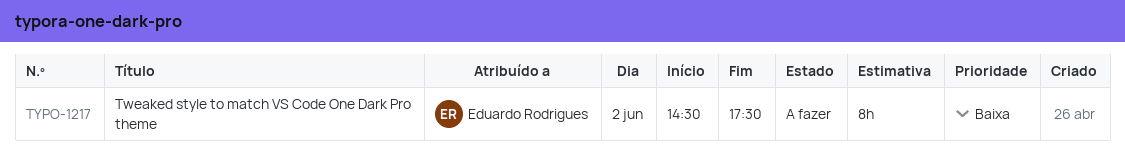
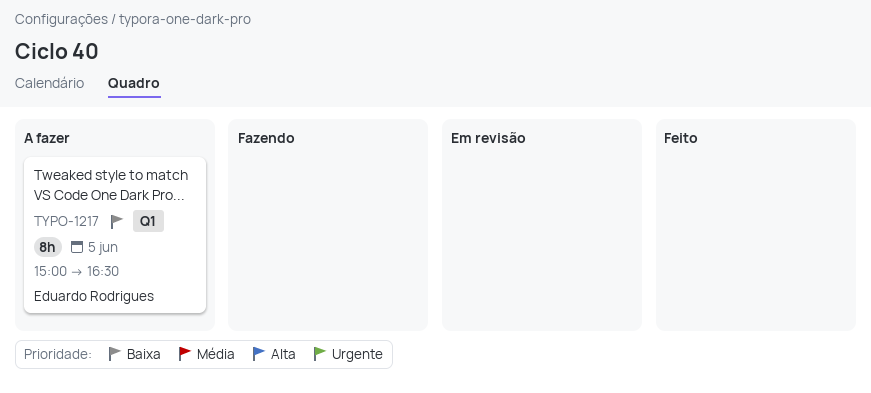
TYPO-1217, day: Jun 2 -> Jun 5
TYPO-1217, begins: 14:30 -> 15:00
TYPO-1217, ends: 17:30 -> 16:30

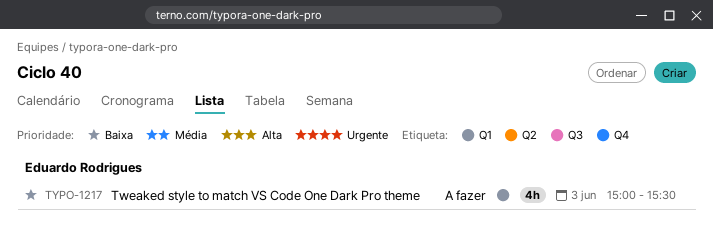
TYPO-1217, estimate: 8h -> 4h
TYPO-1217, day: Jun 5 -> Jun 3
TYPO-1217, ends: 16:30 -> 15:30

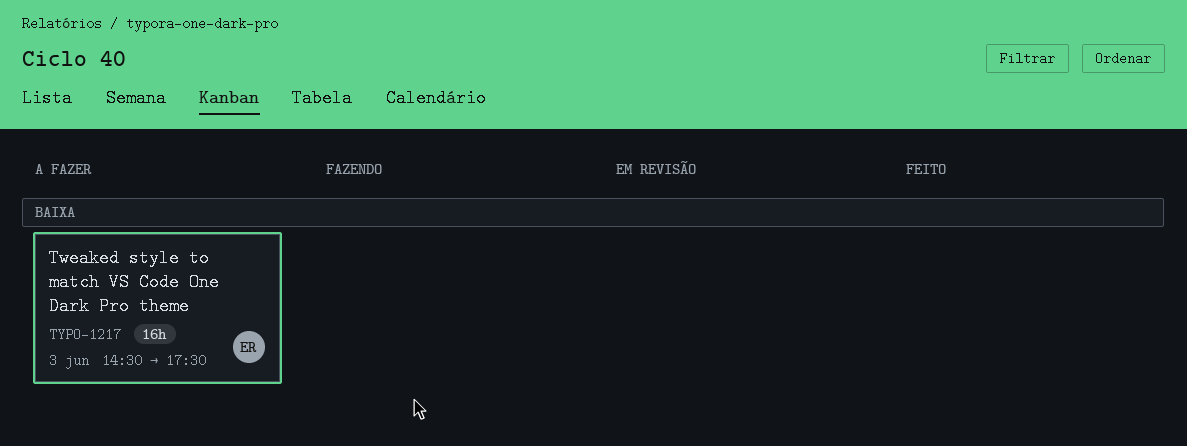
TYPO-1217, estimate: 4h -> 16h
TYPO-1217, begins: 15:00 -> 14:30
TYPO-1217, ends: 15:30 -> 17:30

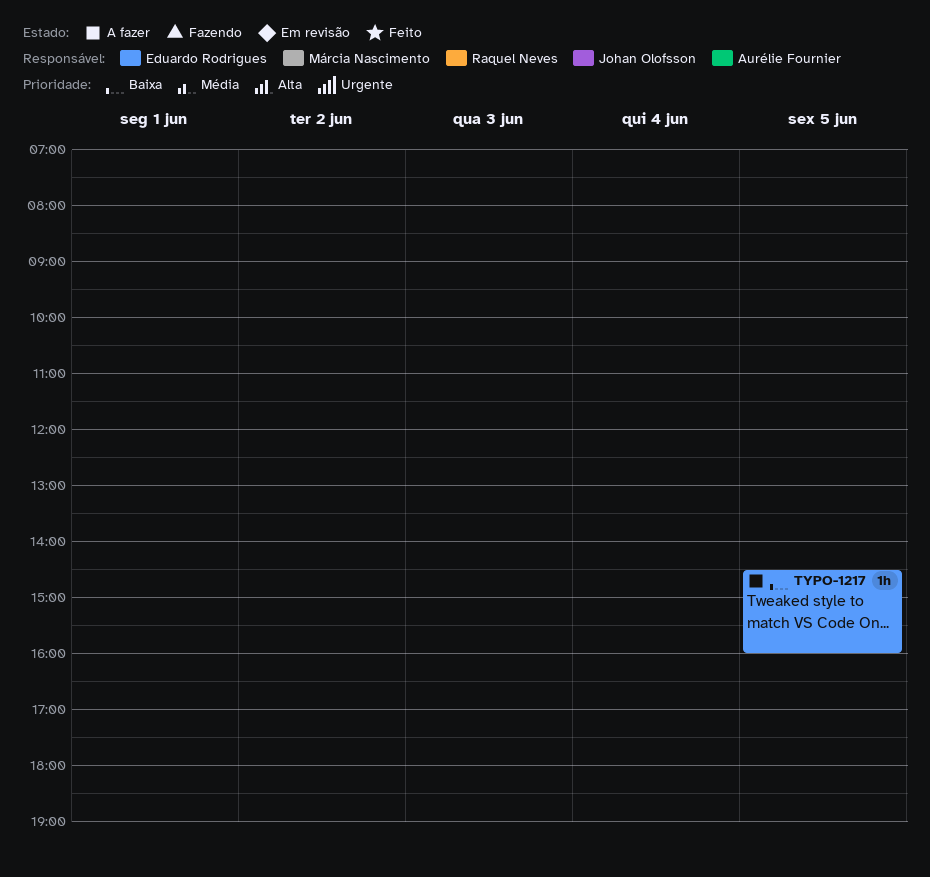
TYPO-1217, estimate: 16h -> 1h
TYPO-1217, day: Jun 3 -> Jun 5
TYPO-1217, ends: 17:30 -> 16:00

